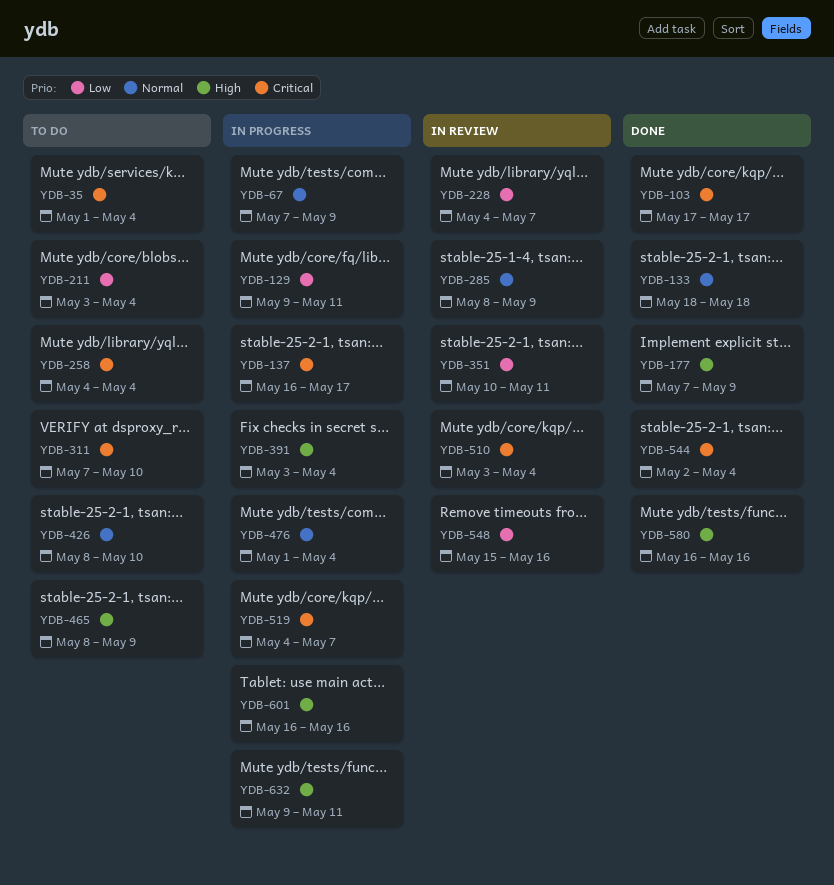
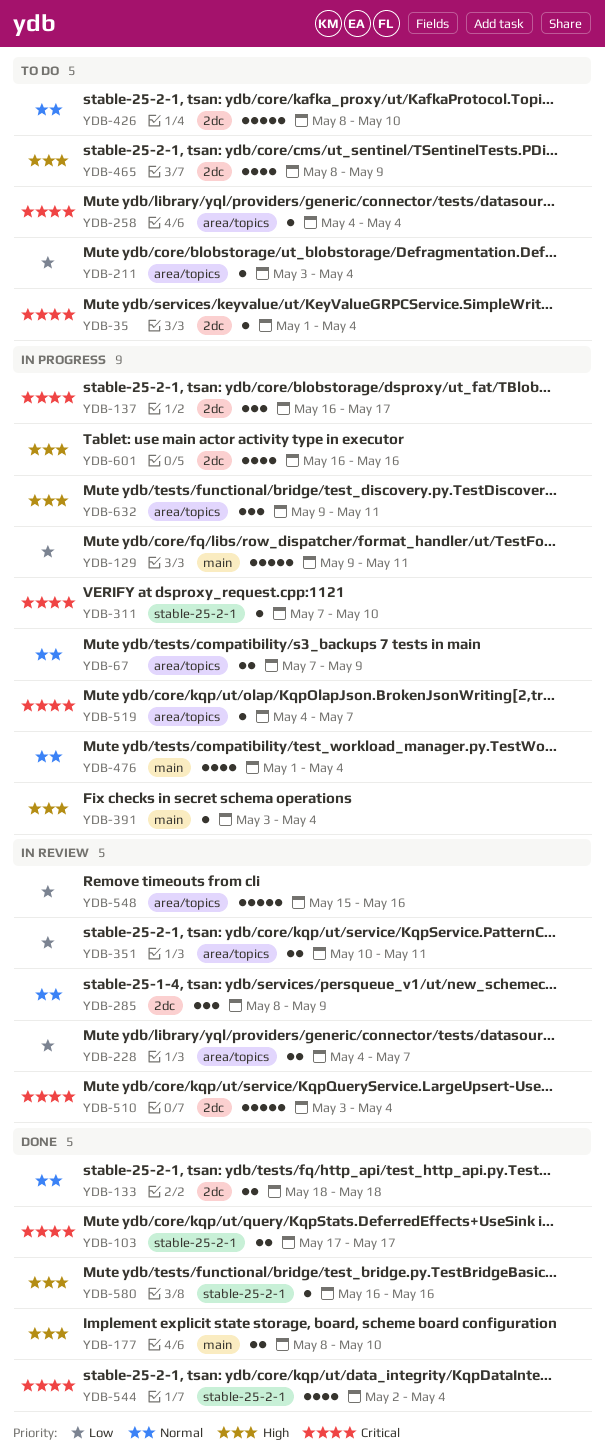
YDB-177, start: May 7 -> May 8
YDB-177, due: May 9 -> May 10
YDB-311, status: To do -> In progress

